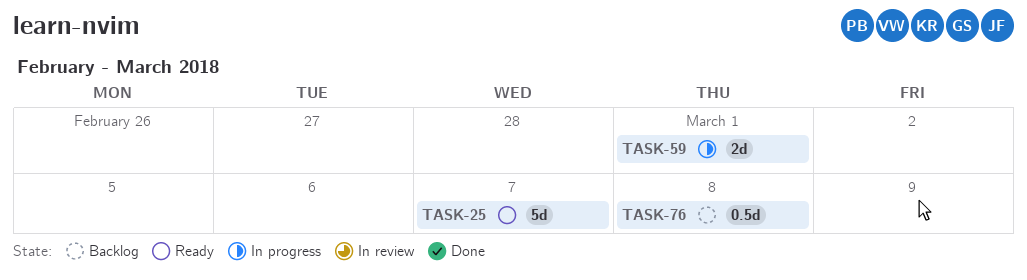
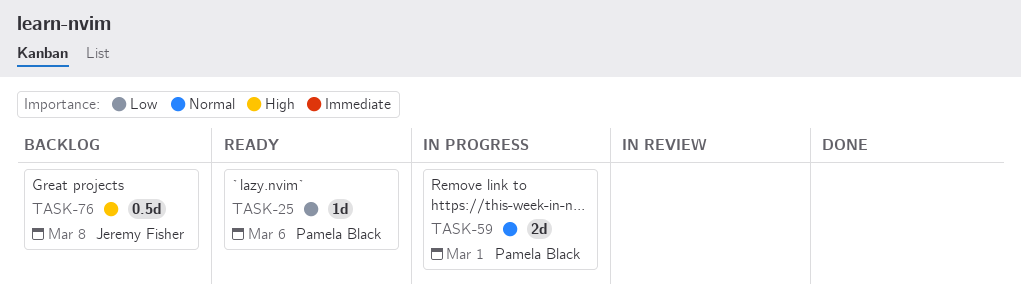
TASK-25, estimate: 5d -> 1d
TASK-25, due: Mar 7 -> Mar 6

